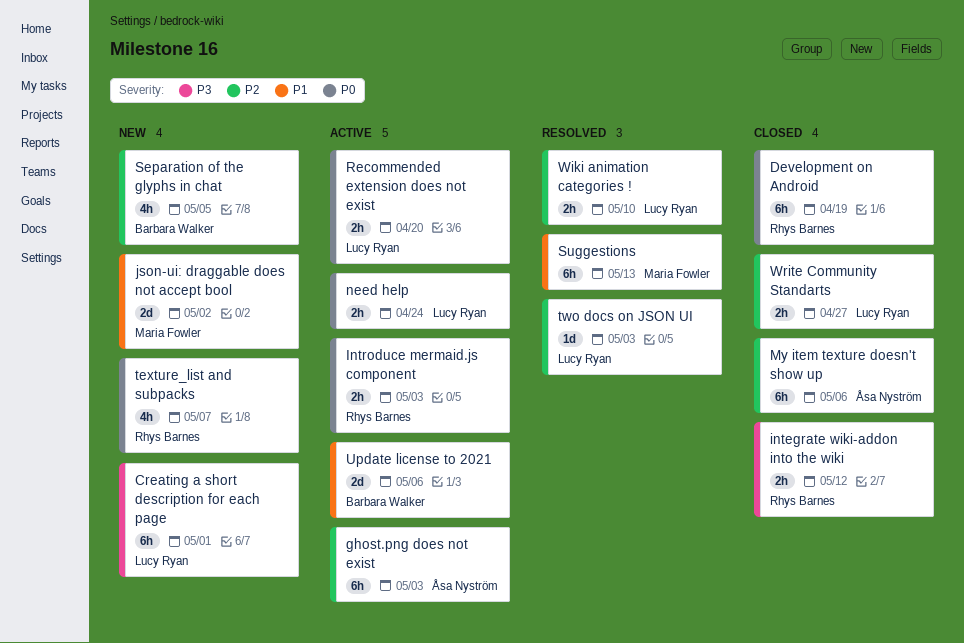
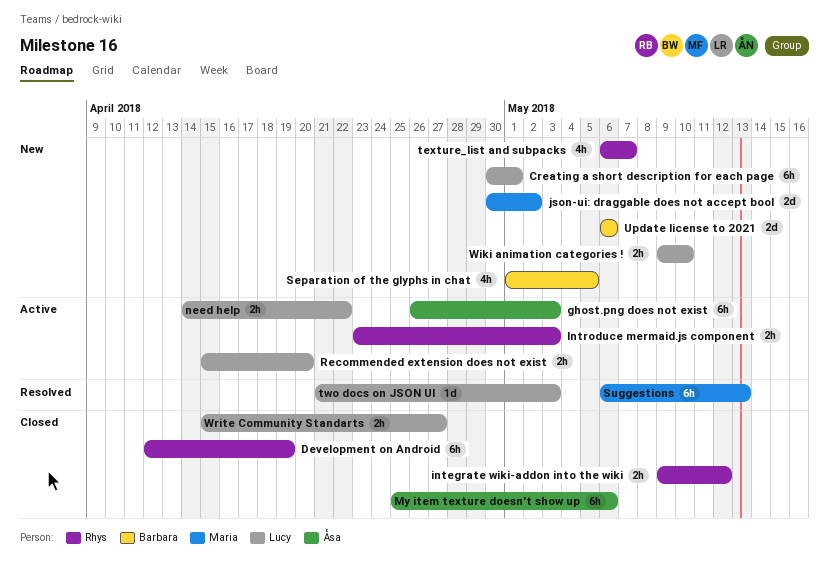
need help, due: Apr 24 -> Apr 22
Update license to 2021, status: Active -> New
Wiki animation categories !, status: Resolved -> New

